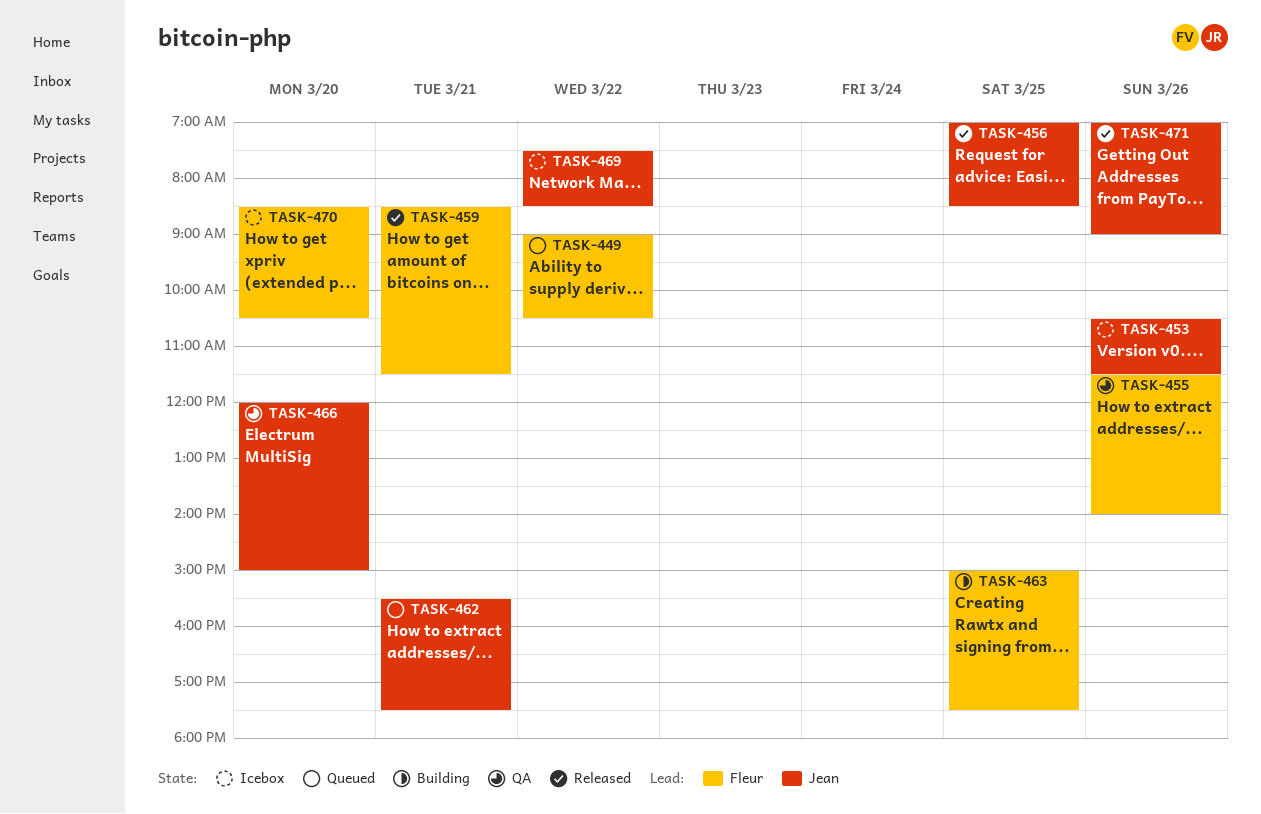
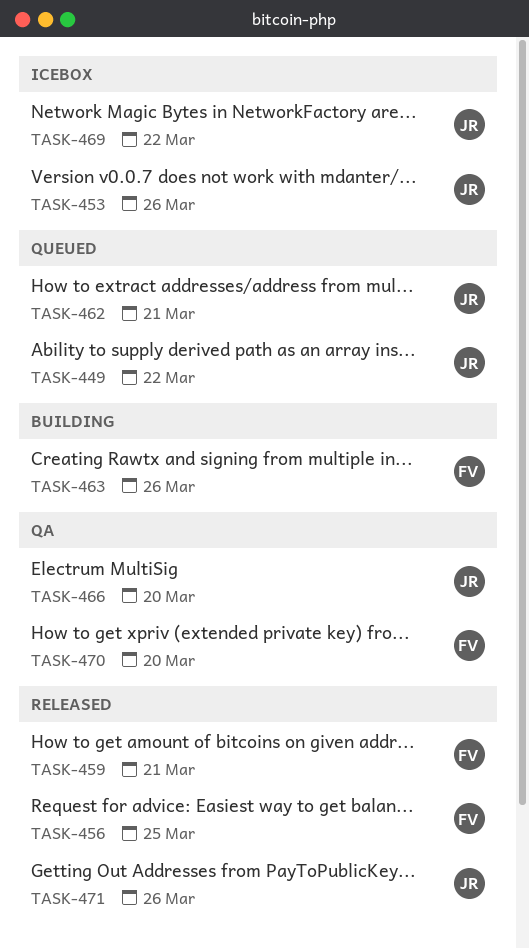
TASK-449, owner: Fleur -> Jean
TASK-455: present -> none
TASK-456, owner: Jean -> Fleur
TASK-463, day: Mar 25 -> Mar 26
TASK-470, status: Icebox -> QA

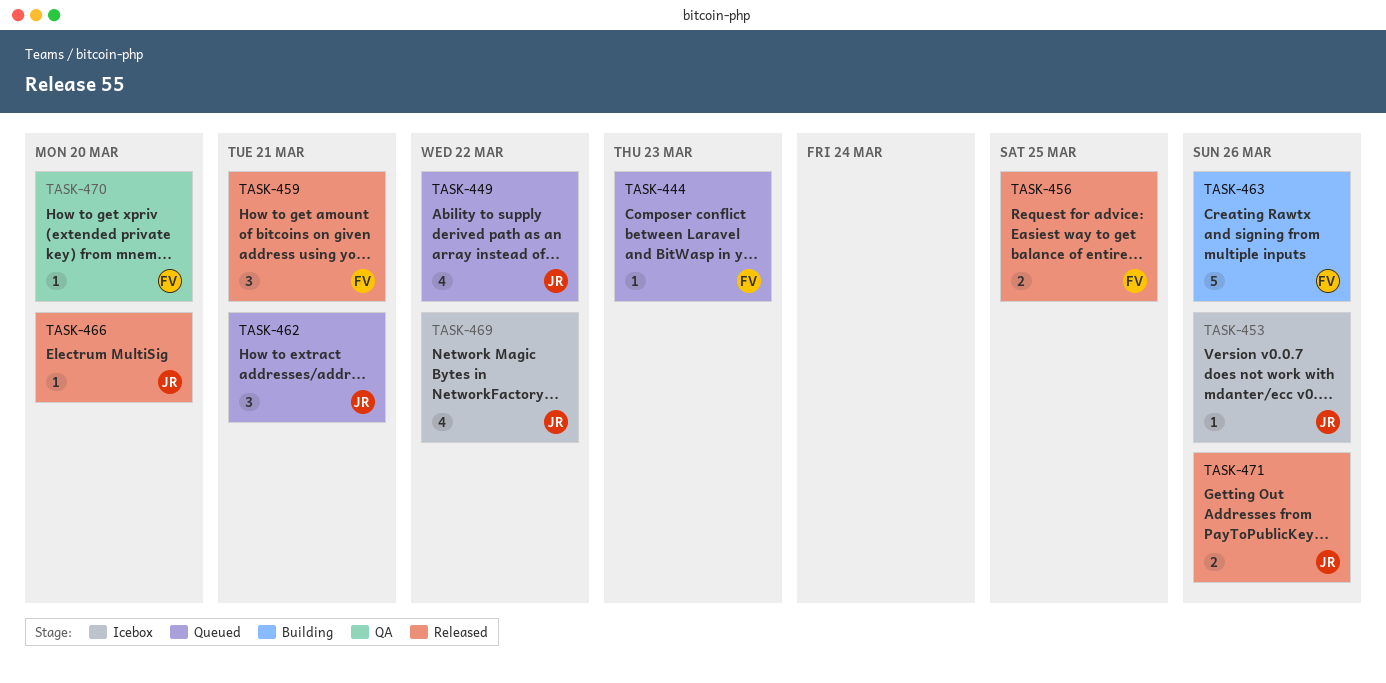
TASK-444: none -> present
TASK-466, status: QA -> Released

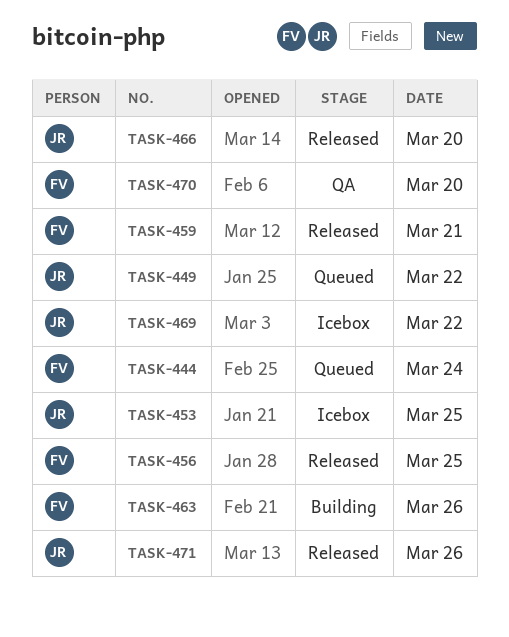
TASK-444, day: Mar 23 -> Mar 24
TASK-453, day: Mar 26 -> Mar 25
TASK-462: present -> none

